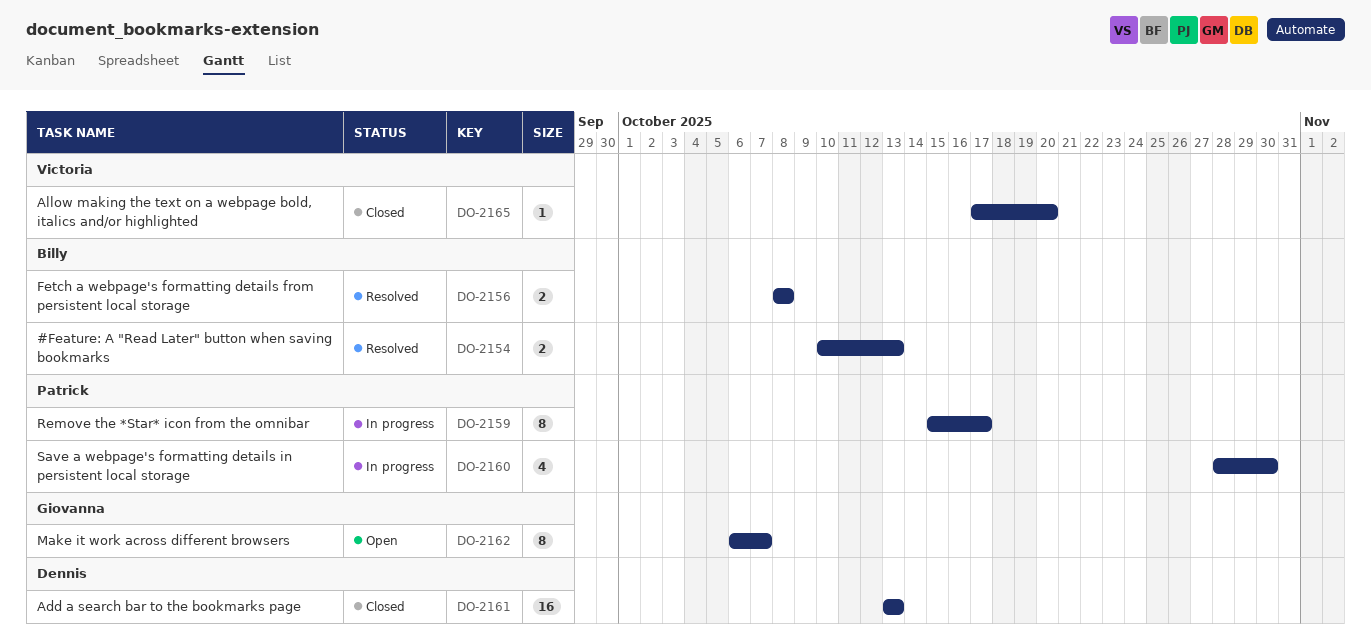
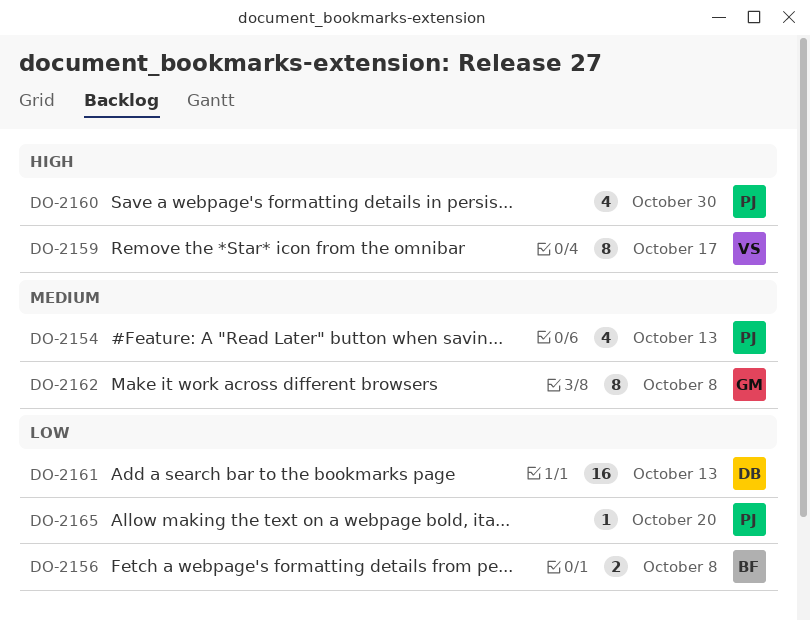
DO-2154, owner: Billy -> Patrick
DO-2154, estimate: 2 -> 4
DO-2159, owner: Patrick -> Victoria
DO-2162, due: Oct 7 -> Oct 8
DO-2165, owner: Victoria -> Patrick

